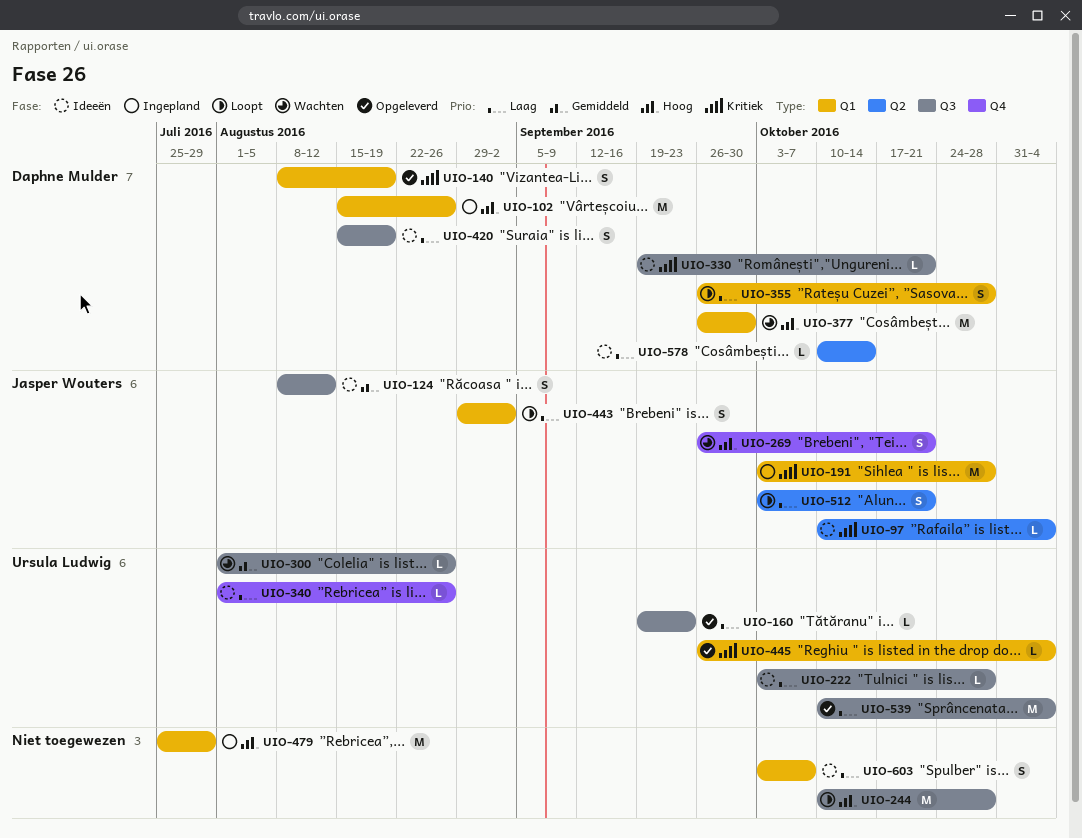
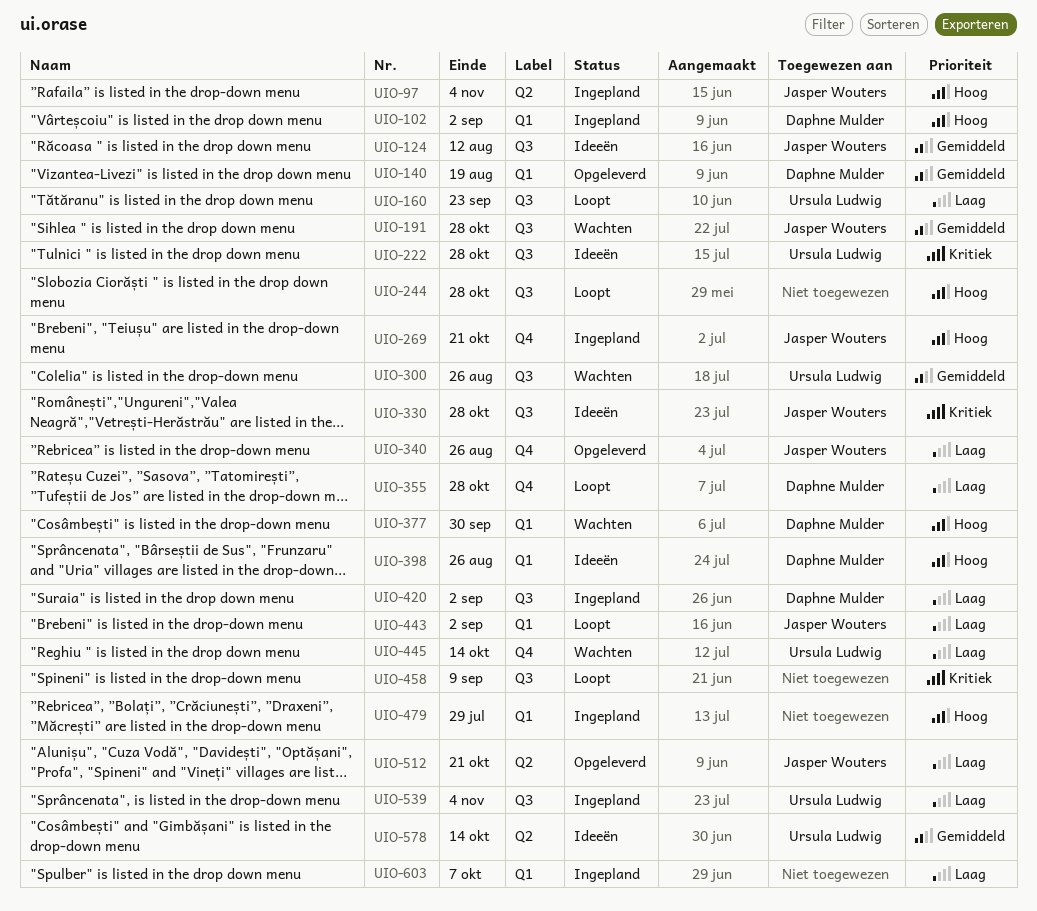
UIO-97, status: Ideeën -> Ingepland
UIO-97, priority: Kritiek -> Hoog
UIO-102, due: Aug 26 -> Sep 2
UIO-140, priority: Kritiek -> Gemiddeld
UIO-160, status: Opgeleverd -> Loopt
UIO-191, status: Ingepland -> Wachten
UIO-191, priority: Kritiek -> Gemiddeld
UIO-191, label: Q1 -> Q3
UIO-222, priority: Laag -> Kritiek
UIO-269, status: Wachten -> Ingepland
UIO-330, owner: Daphne Mulder -> Jasper Wouters
UIO-330, due: Oct 21 -> Oct 28
UIO-340, status: Ideeën -> Opgeleverd
UIO-340, owner: Ursula Ludwig -> Jasper Wouters
UIO-355, label: Q1 -> Q4
UIO-398: none -> present
UIO-420, status: Ideeën -> Ingepland
UIO-420, due: Aug 19 -> Sep 2
UIO-445, status: Opgeleverd -> Wachten
UIO-445, priority: Kritiek -> Laag
UIO-445, label: Q1 -> Q4
UIO-445, due: Nov 4 -> Oct 14
UIO-458: none -> present
UIO-512, status: Loopt -> Opgeleverd
UIO-539, status: Opgeleverd -> Ingepland
UIO-578, owner: Daphne Mulder -> Ursula Ludwig
UIO-578, priority: Laag -> Gemiddeld
UIO-603, status: Ideeën -> Ingepland

